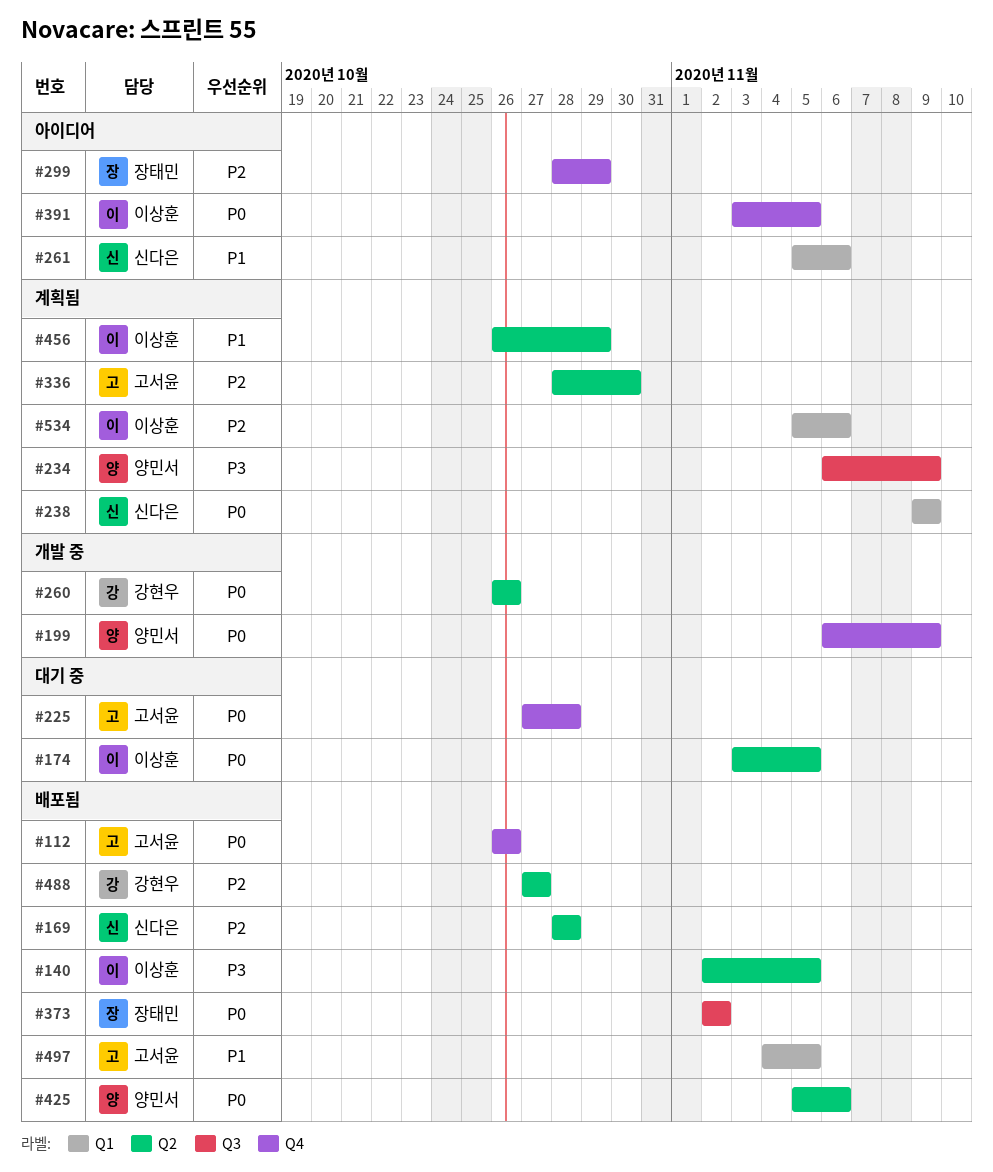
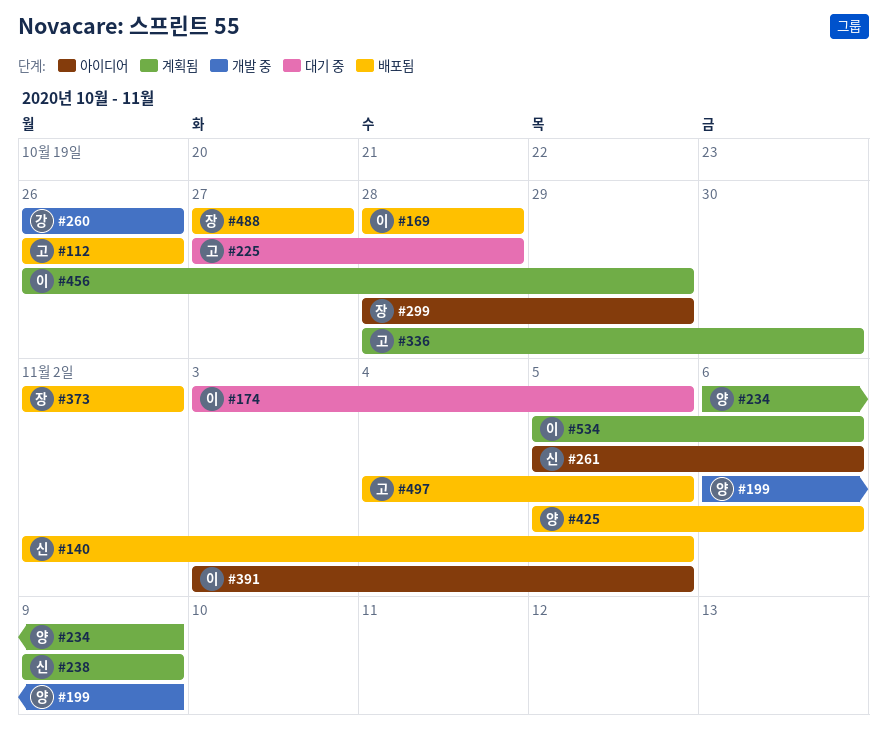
#140, owner: 이상훈 -> 신다은
#169, owner: 신다은 -> 이상훈
#488, owner: 강현우 -> 장태민

